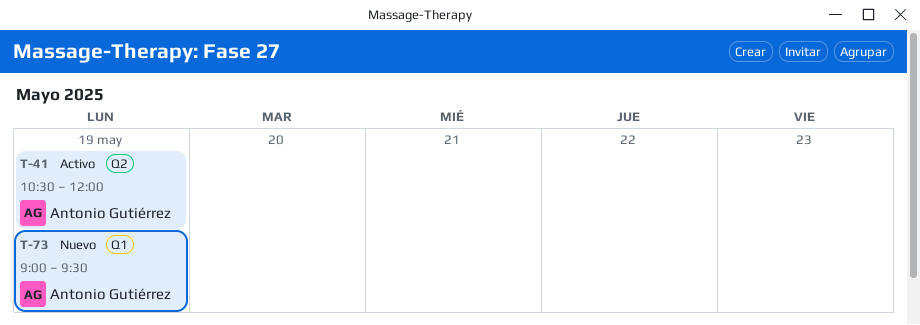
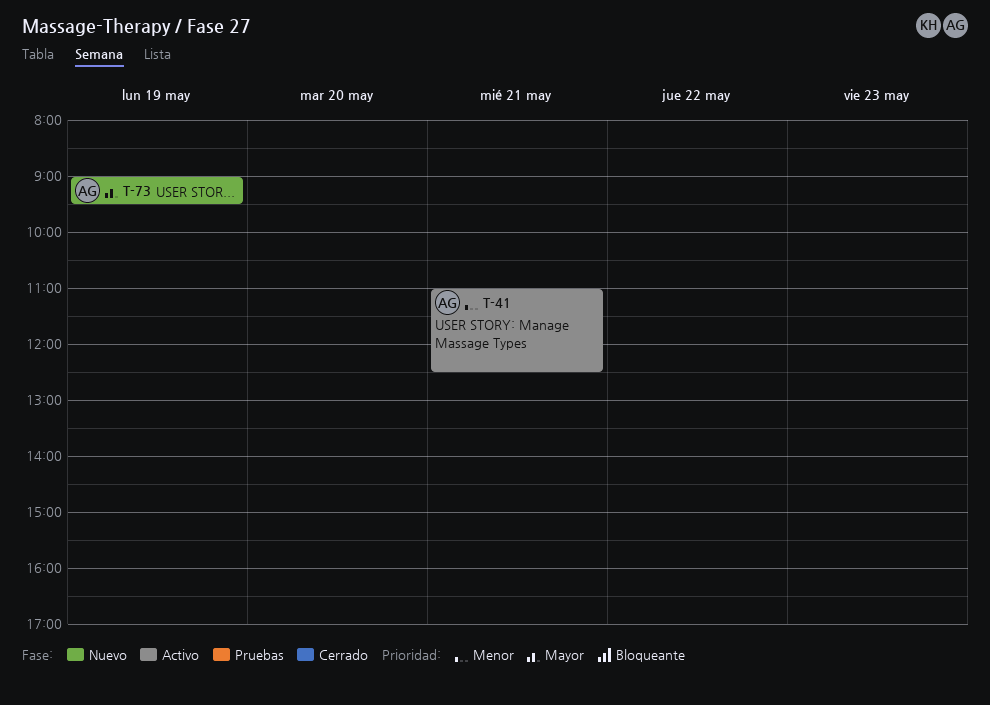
T-41, day: May 19 -> May 21
T-41, begins: 10:30 -> 11:00
T-41, ends: 12:00 -> 12:30

